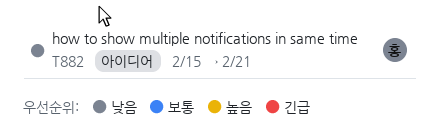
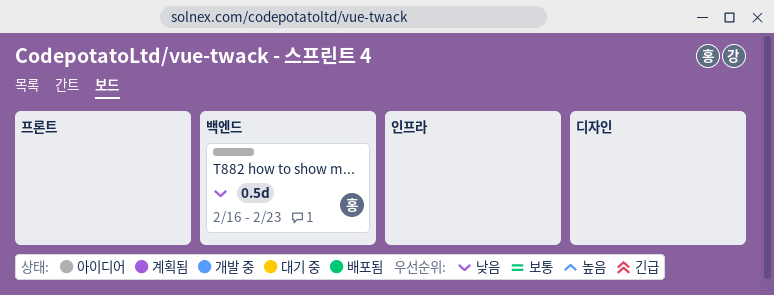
T882, start: Feb 15 -> Feb 16
T882, due: Feb 21 -> Feb 23

